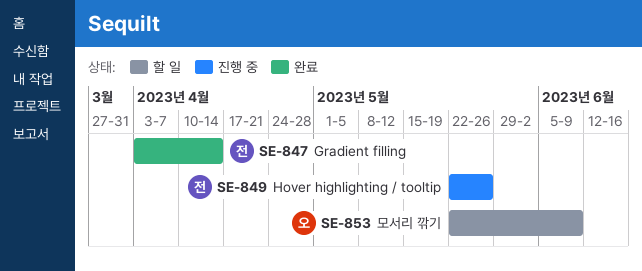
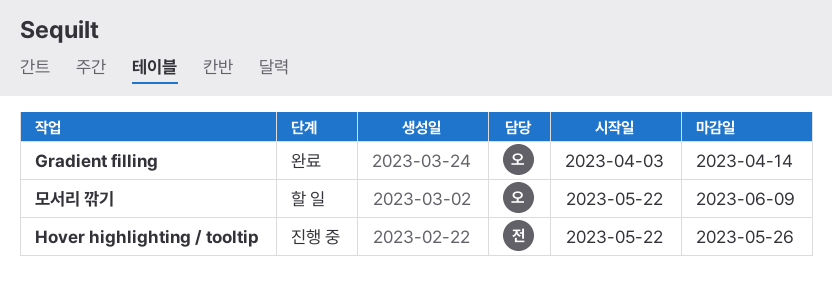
Gradient filling, owner: 전 -> 오

